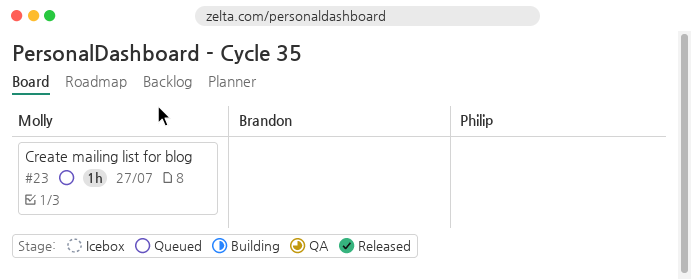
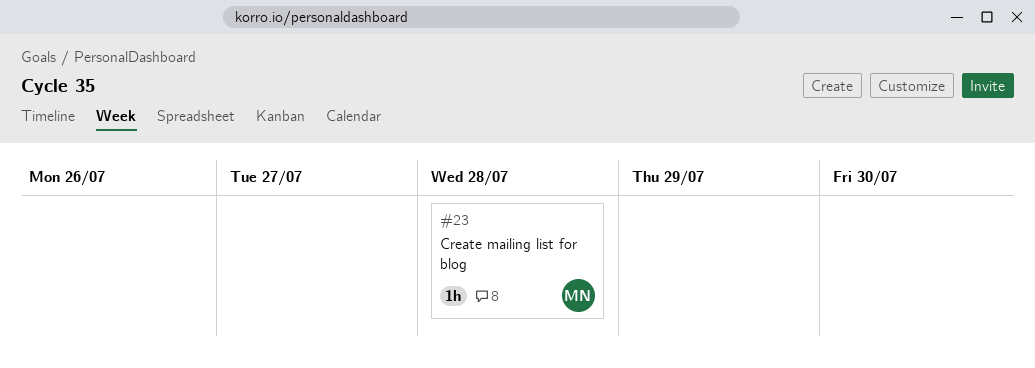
#23, due: Jul 27 -> Jul 28

